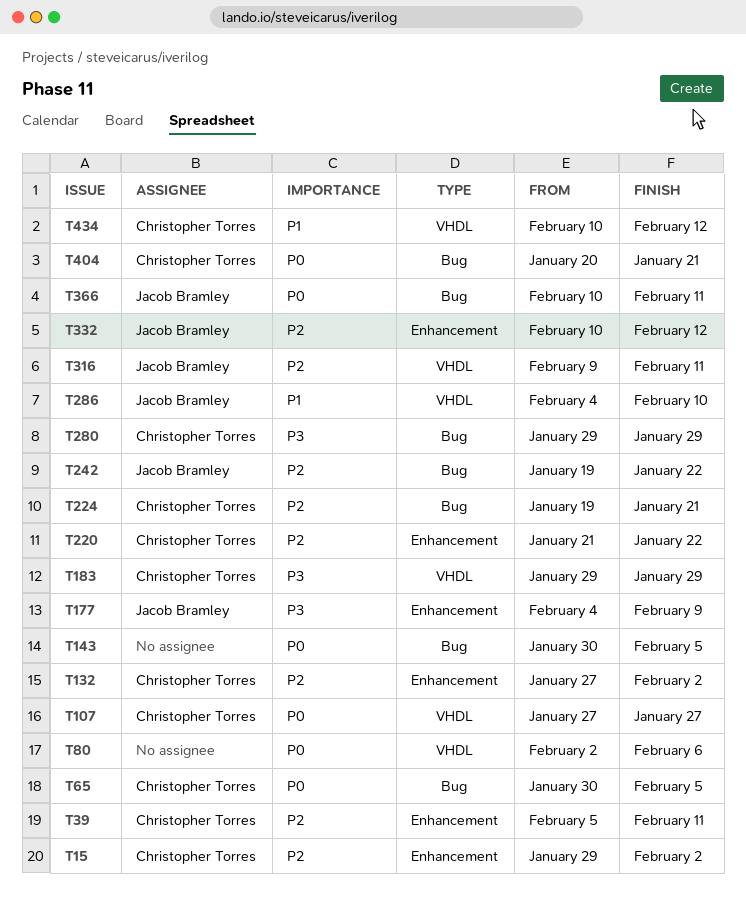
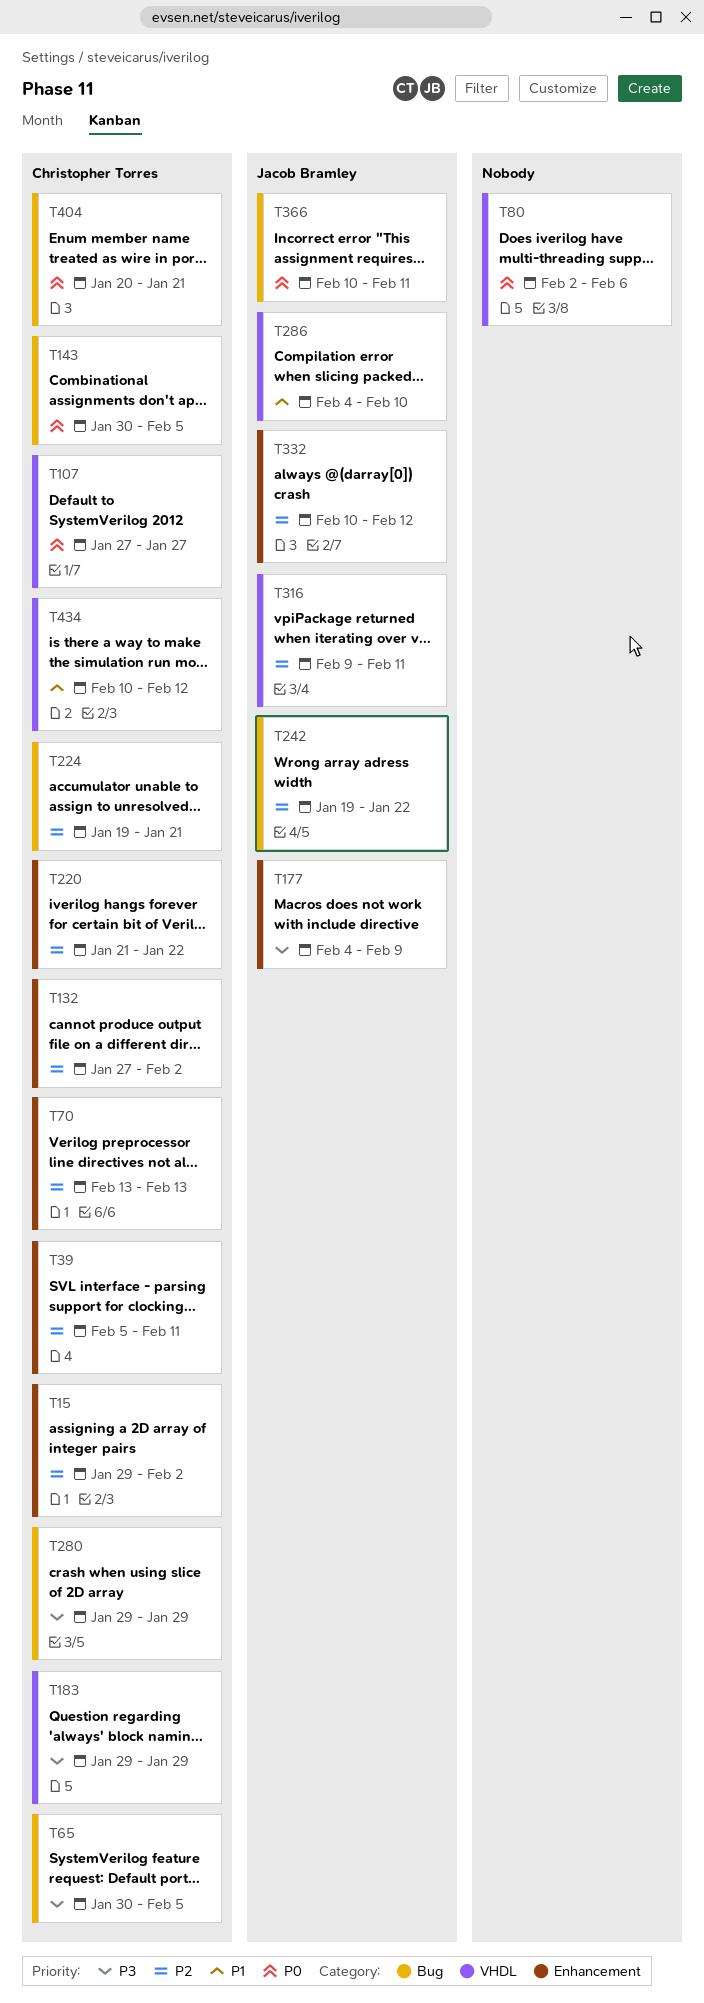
T65, priority: P0 -> P3
T70: none -> present
T143, owner: none -> Christopher Torres

